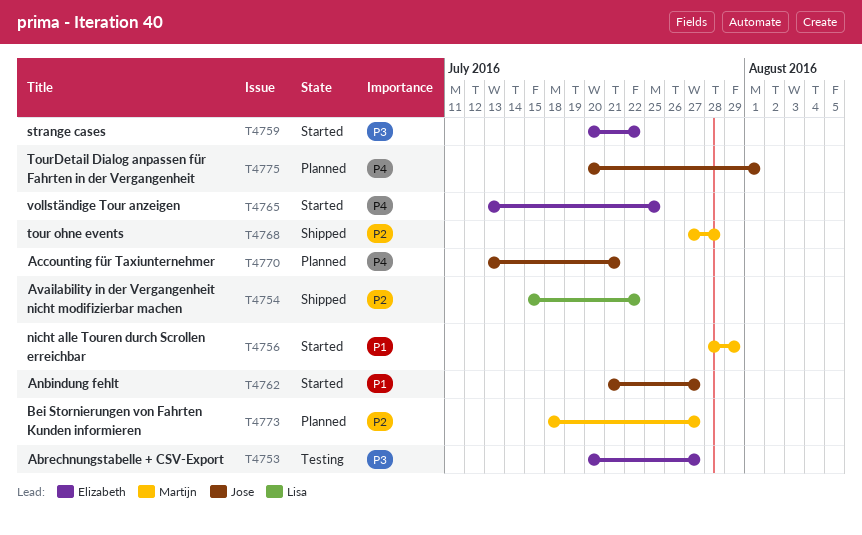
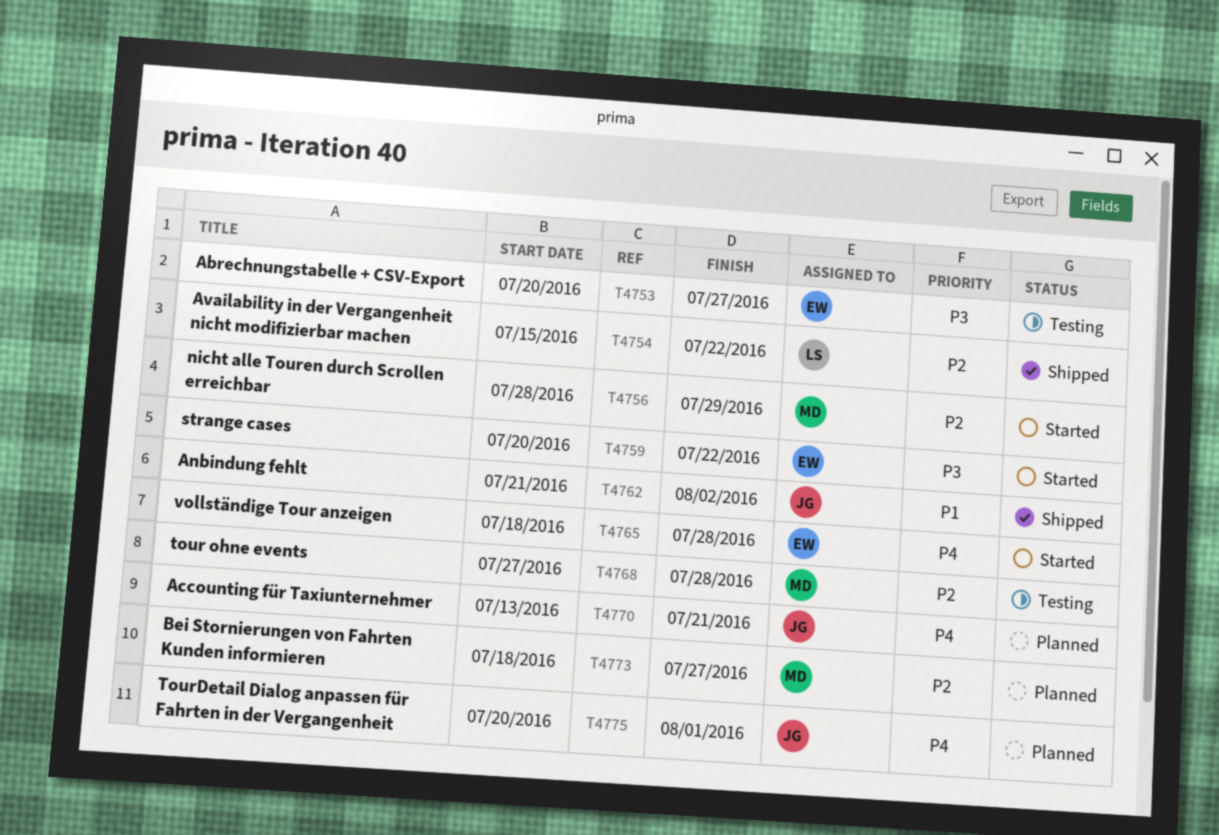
T4756, priority: P1 -> P2
T4762, status: Started -> Shipped
T4762, due: Jul 27 -> Aug 2
T4765, start: Jul 13 -> Jul 18
T4765, due: Jul 25 -> Jul 28
T4768, status: Shipped -> Testing

